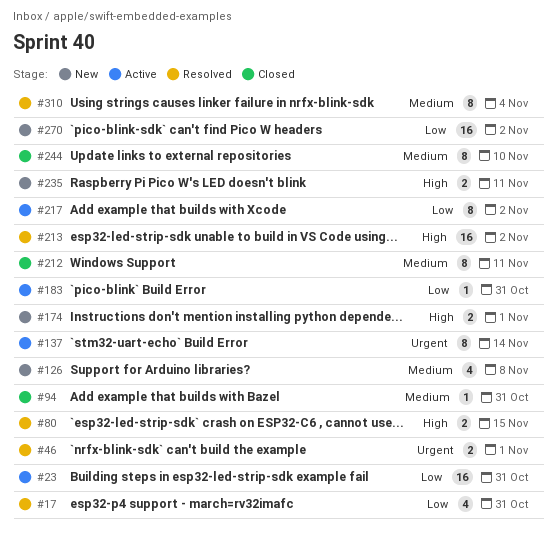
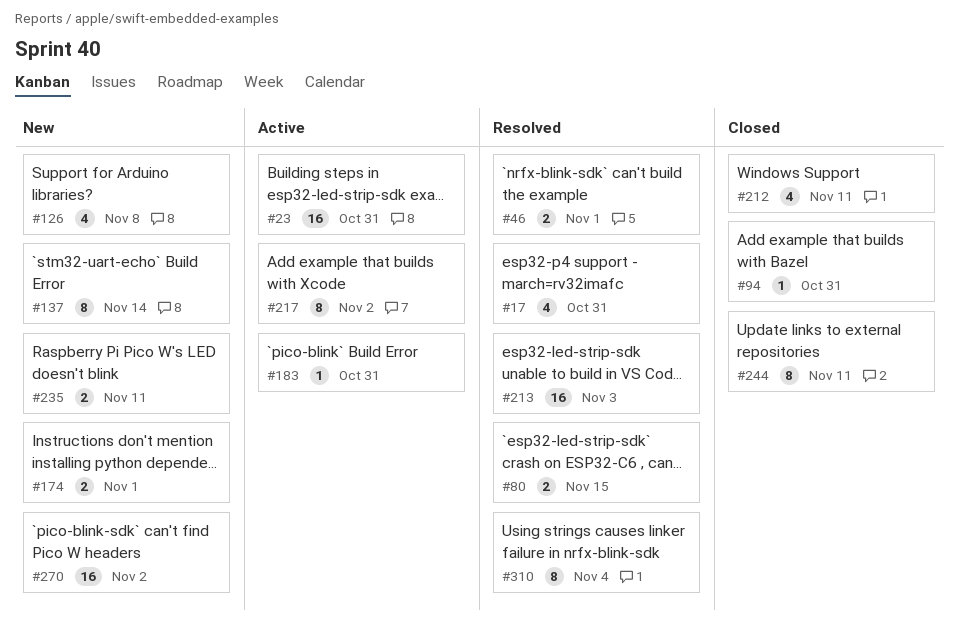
#137, status: Active -> New
#212, estimate: 8 -> 4
#213, due: Nov 2 -> Nov 3
#244, due: Nov 10 -> Nov 11

